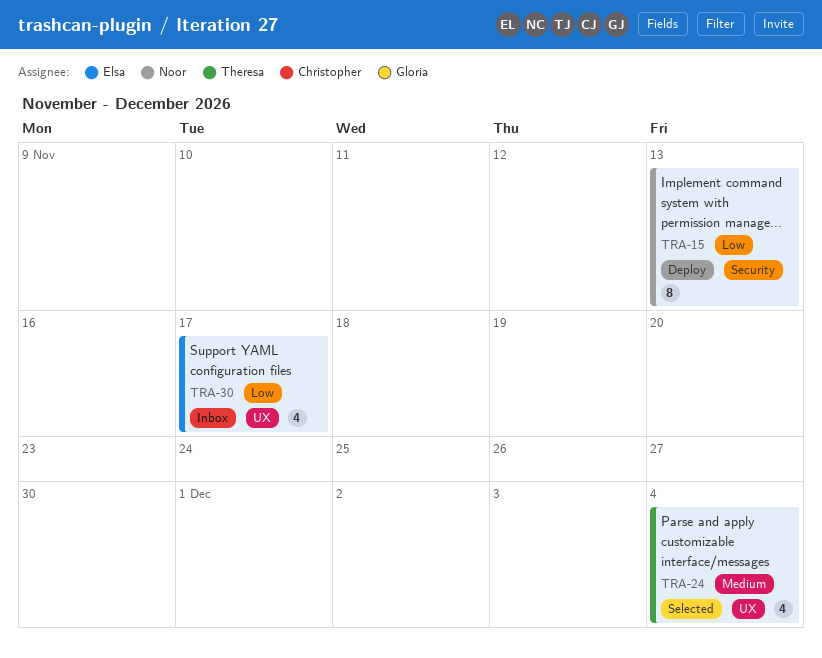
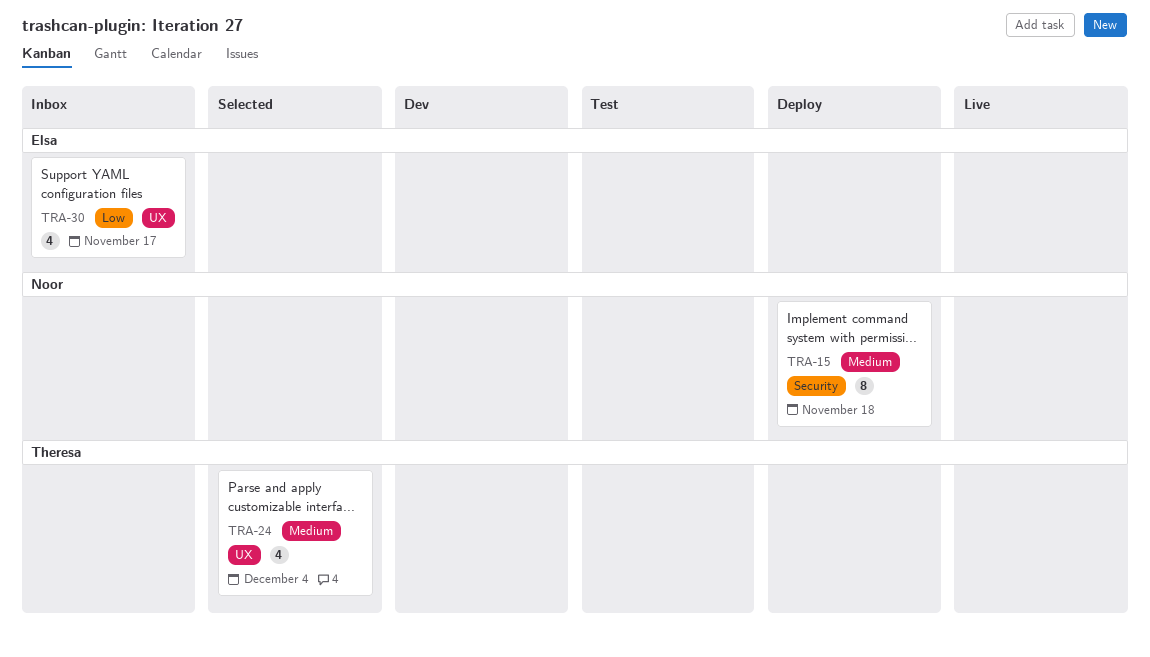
TRA-15, priority: Low -> Medium
TRA-15, due: Nov 13 -> Nov 18

